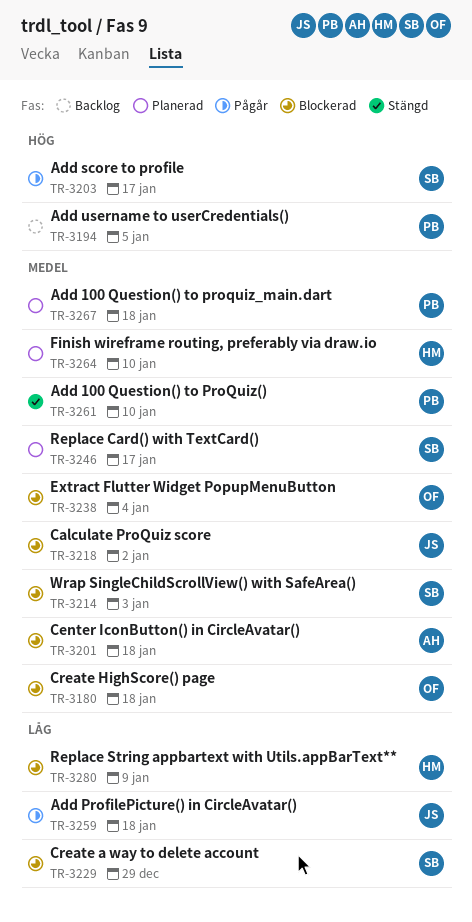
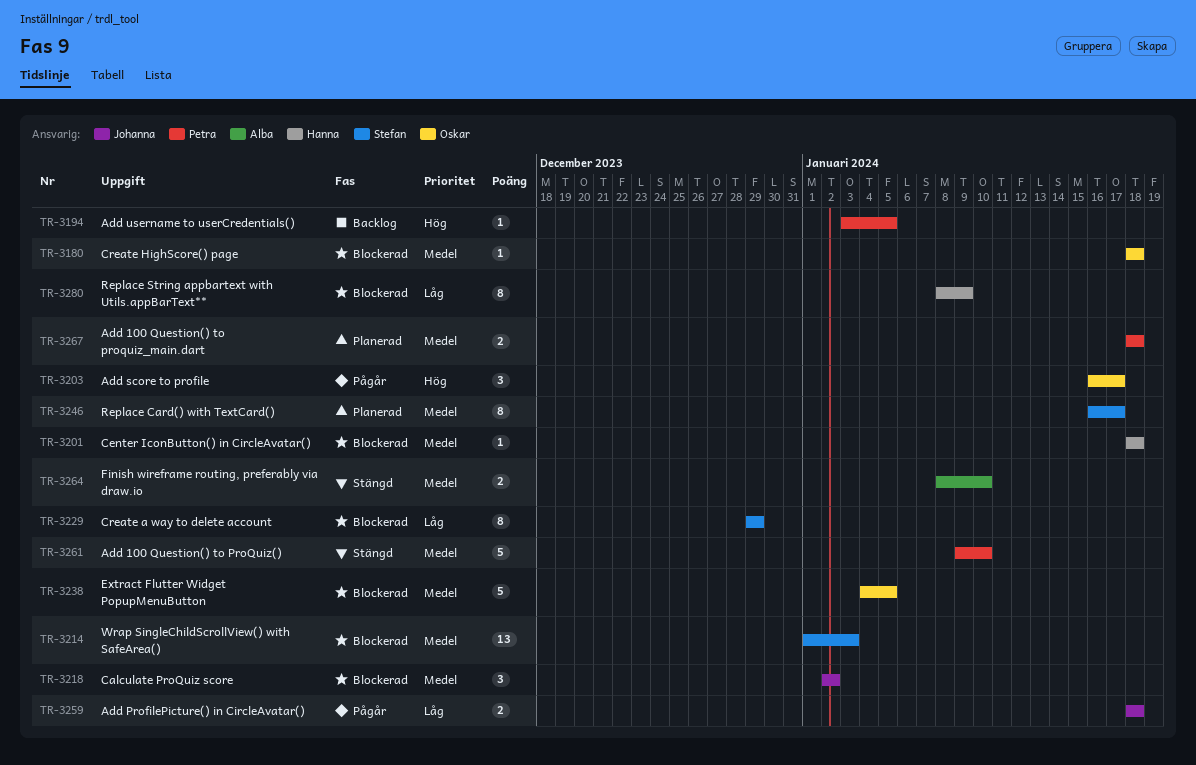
TR-3201, owner: Alba -> Hanna
TR-3203, owner: Stefan -> Oskar
TR-3238, due: Jan 4 -> Jan 5
TR-3264, status: Planerad -> Stängd
TR-3264, owner: Hanna -> Alba

